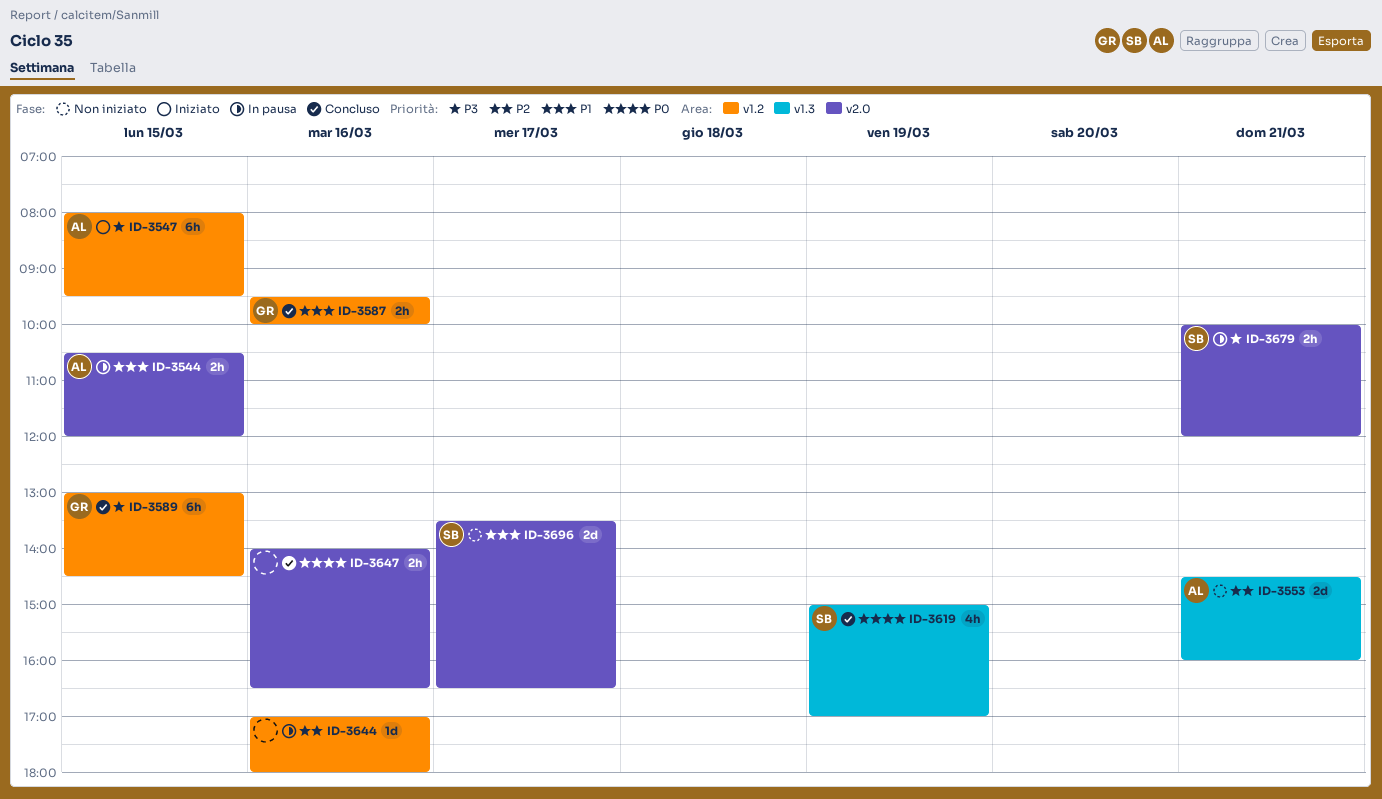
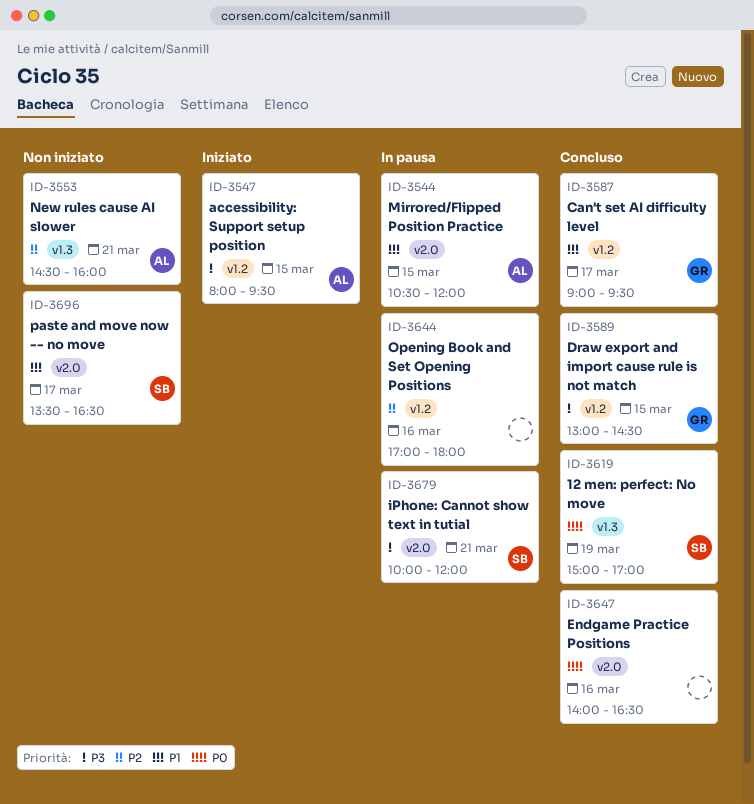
ID-3587, day: Mar 16 -> Mar 17
ID-3587, begins: 09:30 -> 09:00
ID-3587, ends: 10:00 -> 09:30

